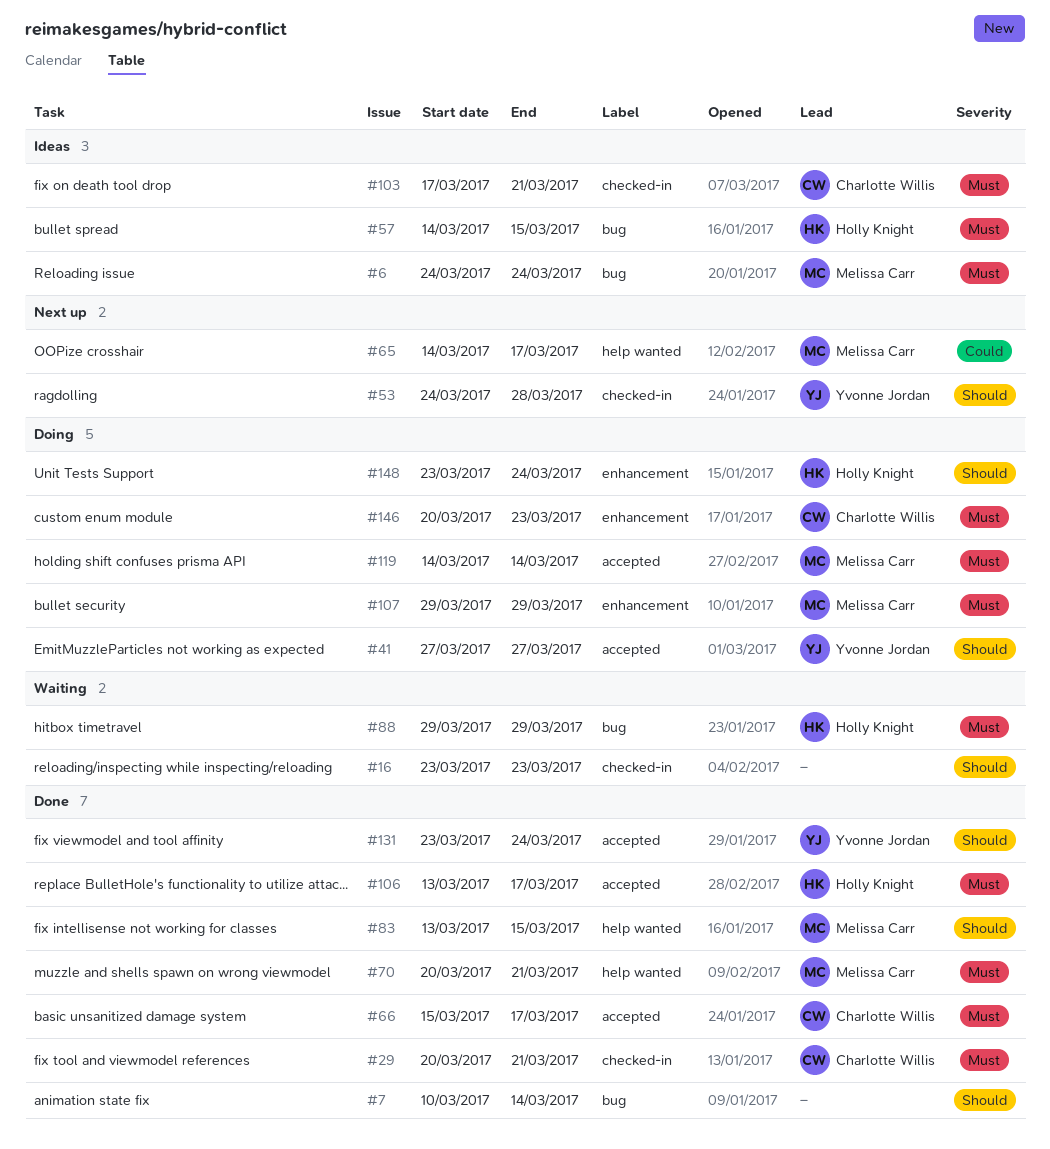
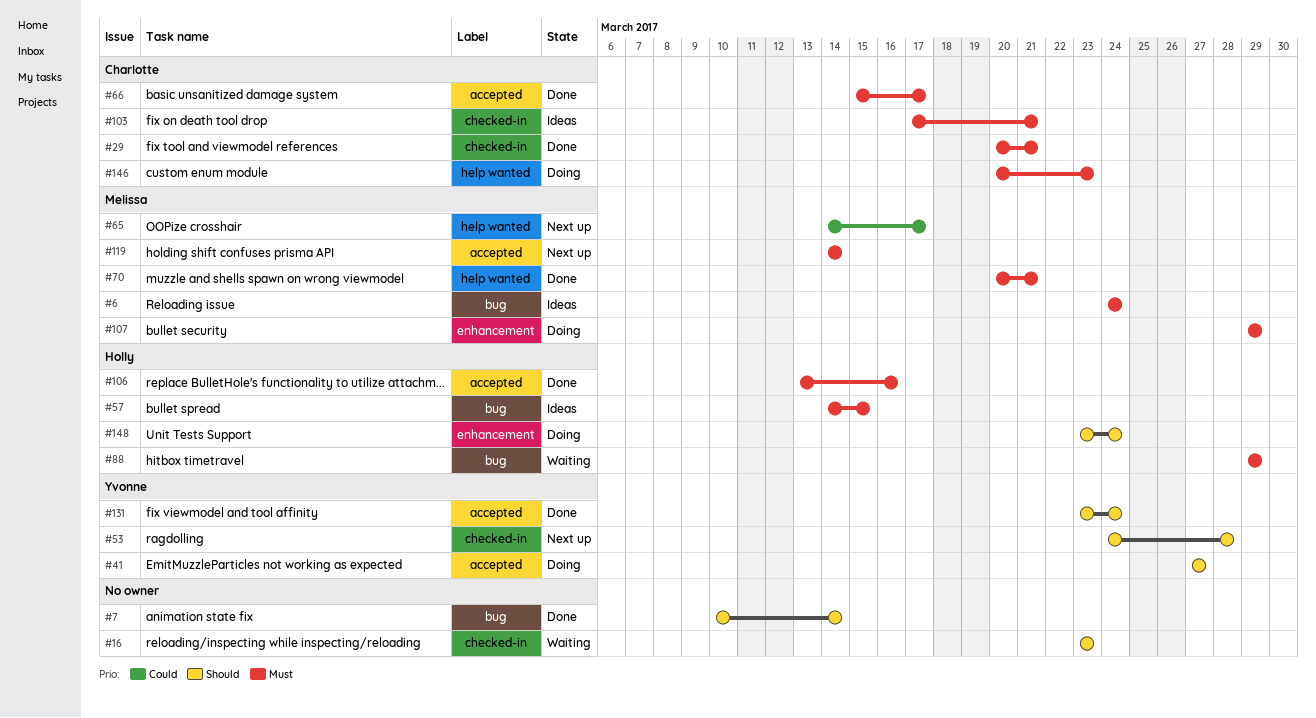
#83: present -> none
#106, due: Mar 17 -> Mar 16
#119, status: Doing -> Next up
#146, label: enhancement -> help wanted

